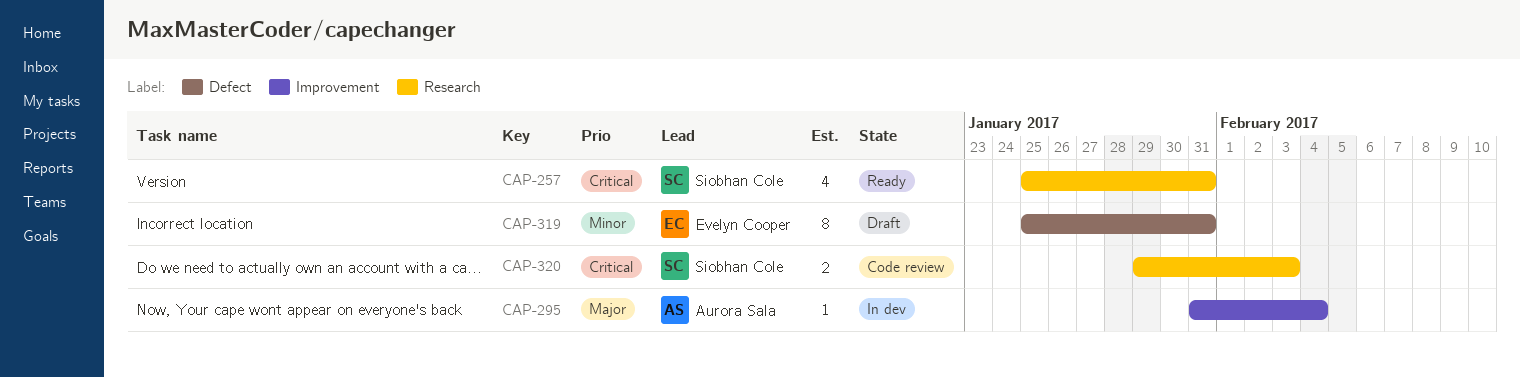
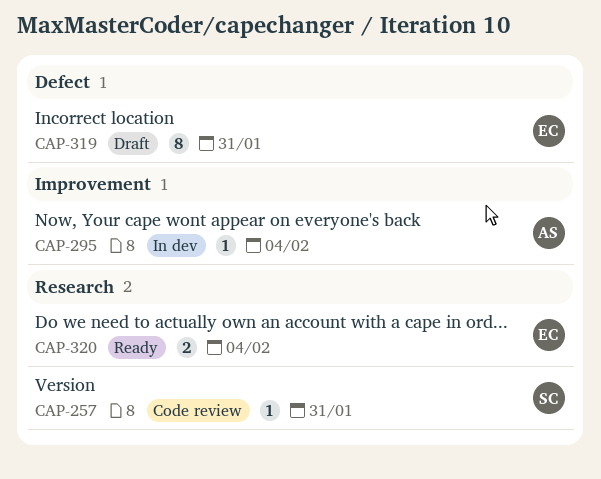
CAP-257, status: Ready -> Code review
CAP-257, estimate: 4 -> 1
CAP-320, status: Code review -> Ready
CAP-320, owner: Siobhan Cole -> Evelyn Cooper
CAP-320, due: Feb 3 -> Feb 4

